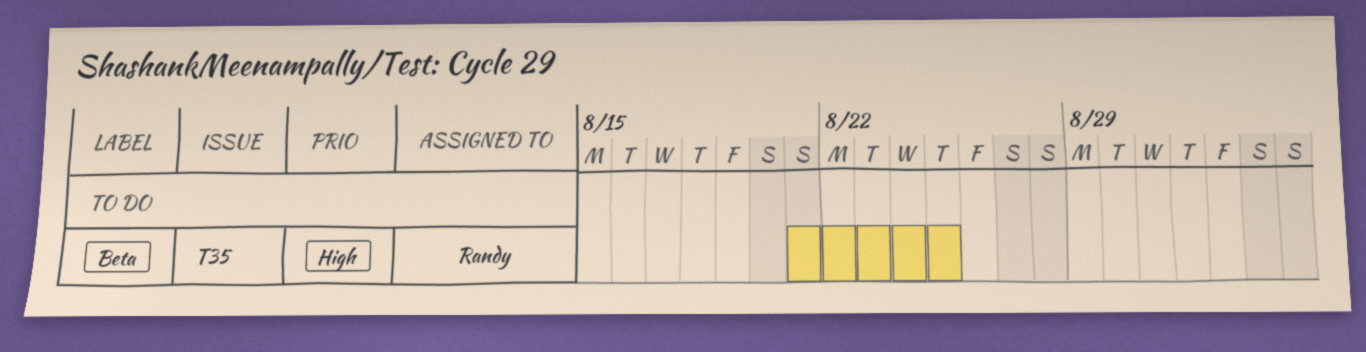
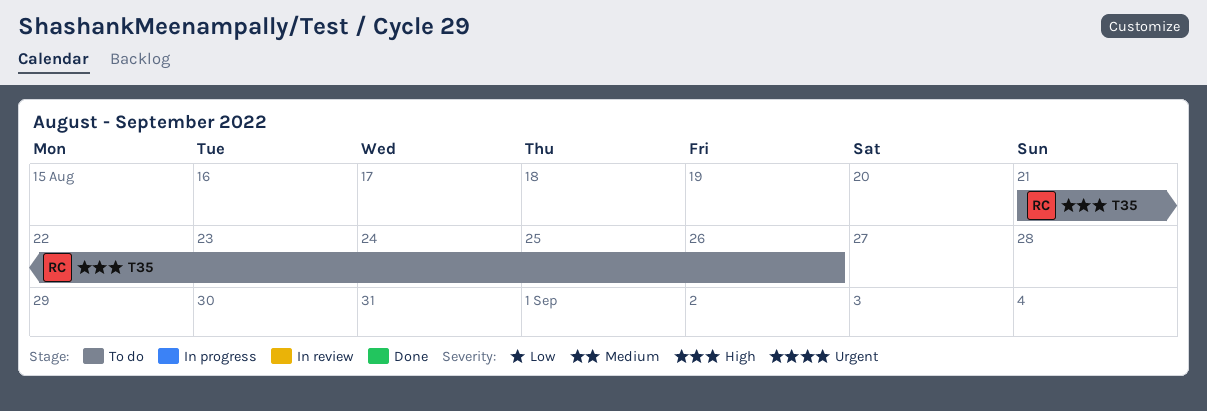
T35, due: Aug 25 -> Aug 26

